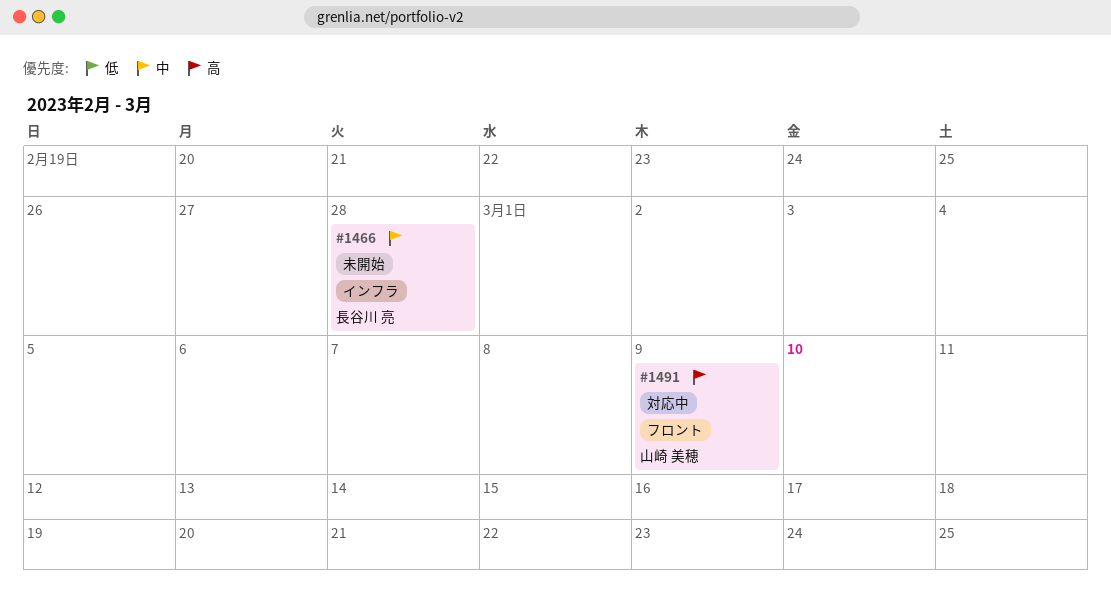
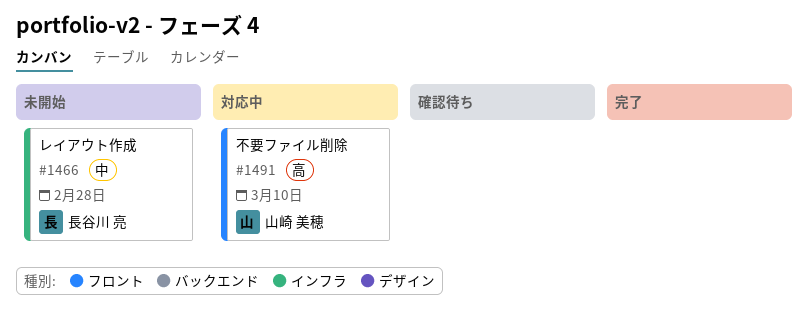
#1491, due: Mar 9 -> Mar 10

